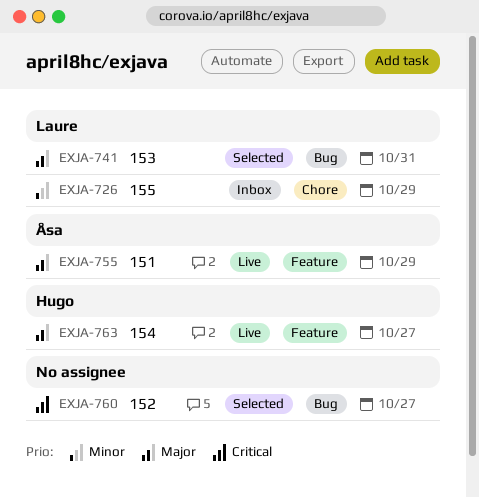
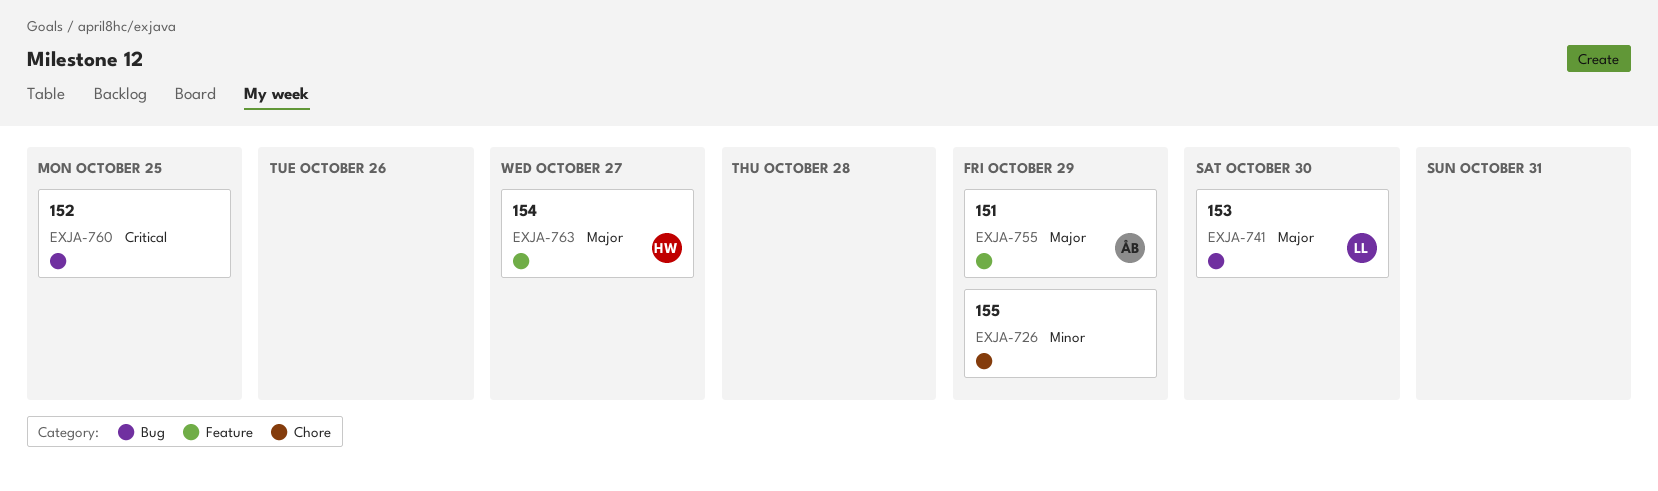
EXJA-726, owner: Laure -> none
EXJA-741, due: Oct 31 -> Oct 30
EXJA-760, due: Oct 27 -> Oct 25

